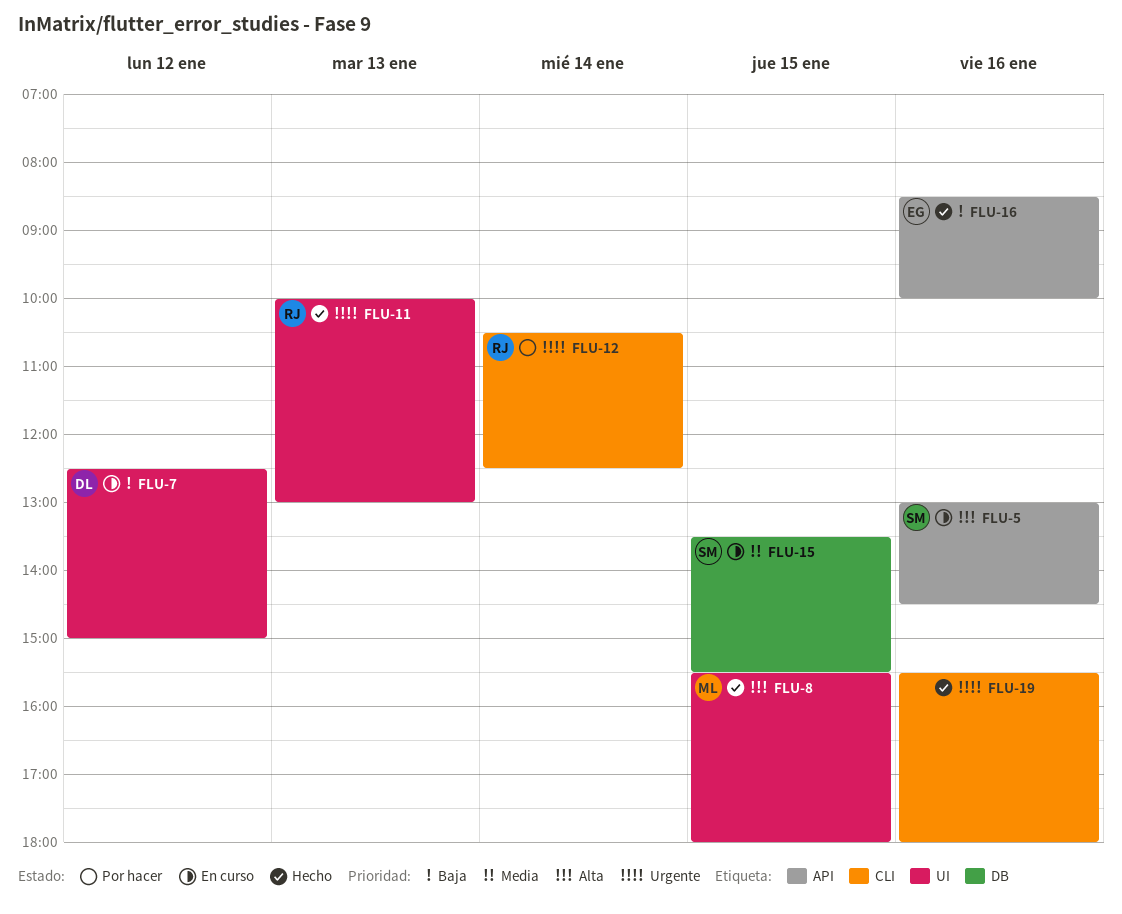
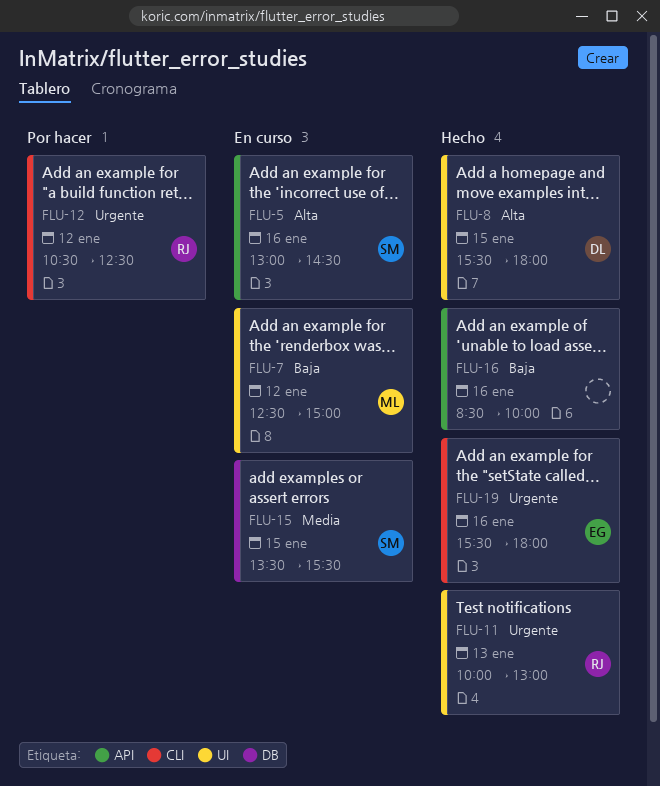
FLU-7, owner: DL -> ML
FLU-8, owner: ML -> DL
FLU-12, day: Jan 14 -> Jan 12
FLU-16, owner: EG -> none
FLU-19, owner: none -> EG

